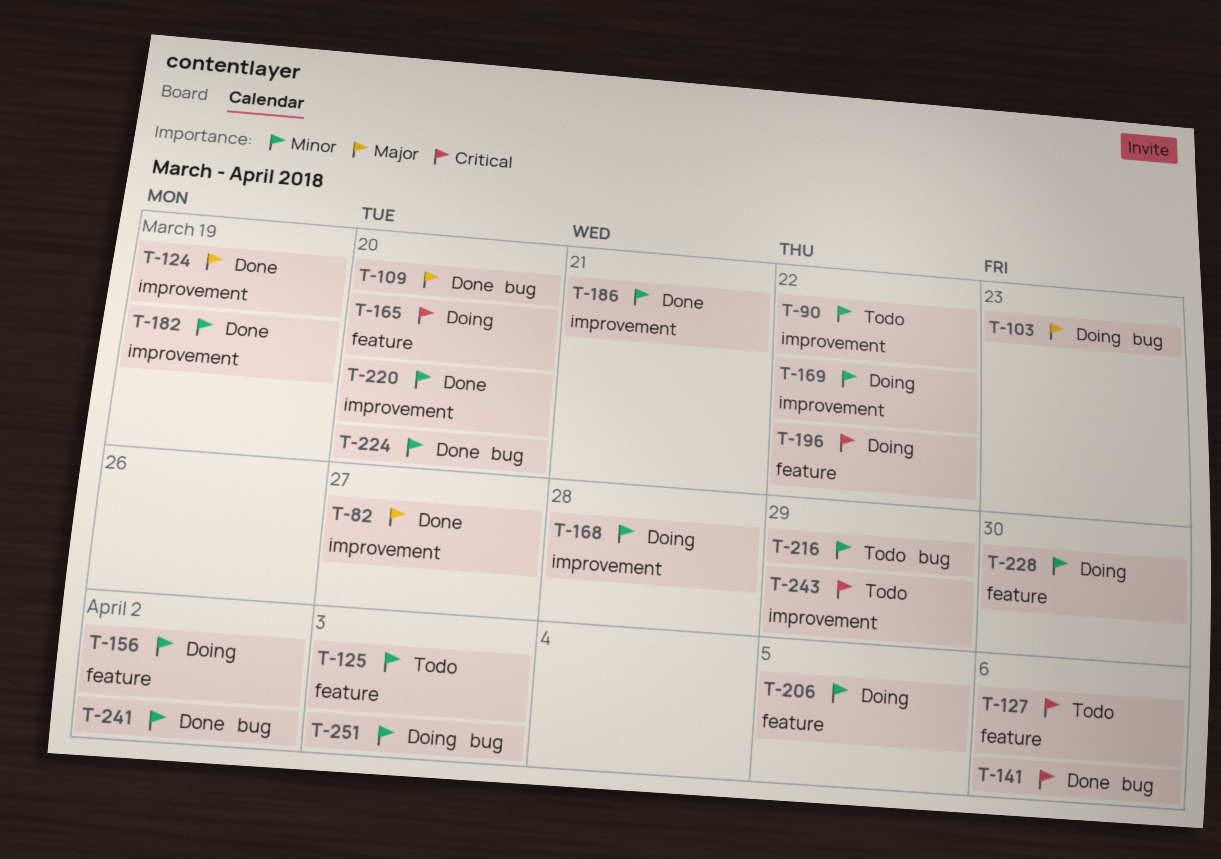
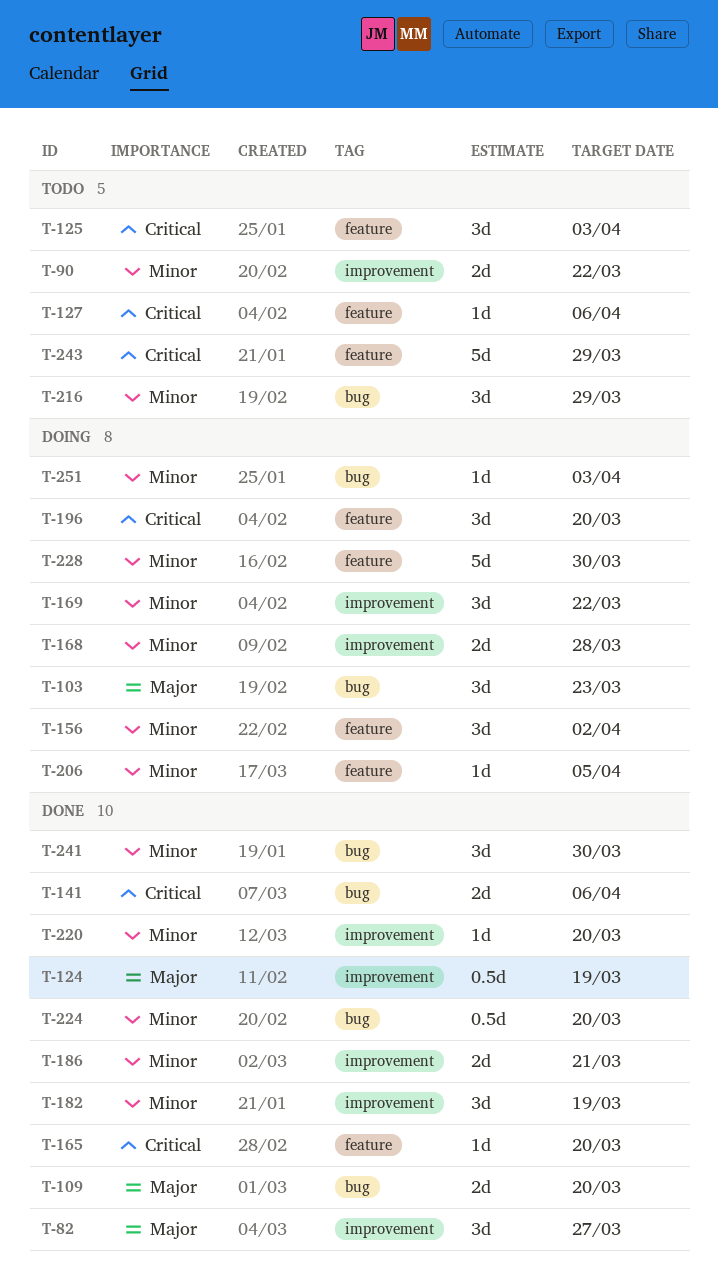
T-125, priority: Minor -> Critical
T-165, status: Doing -> Done
T-196, due: Mar 22 -> Mar 20
T-241, due: Apr 2 -> Mar 30
T-243, label: improvement -> feature

